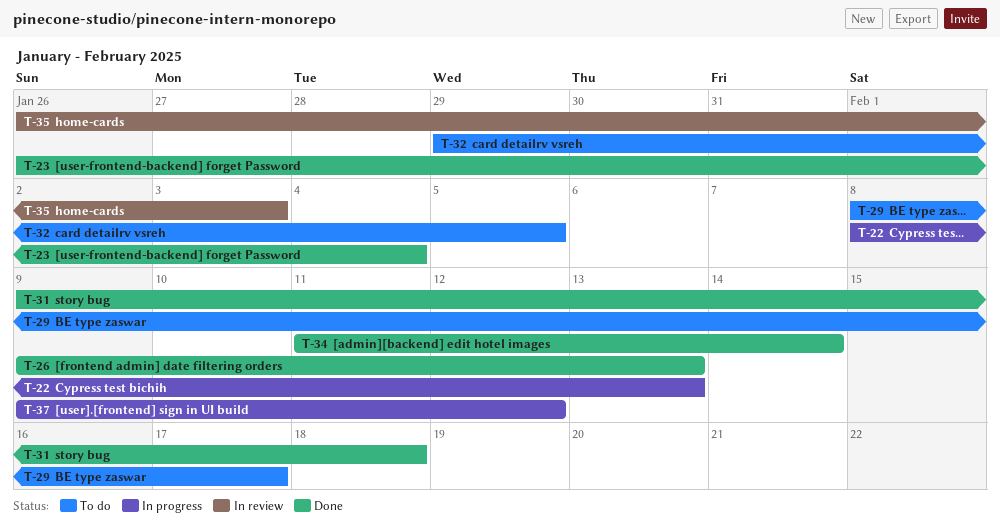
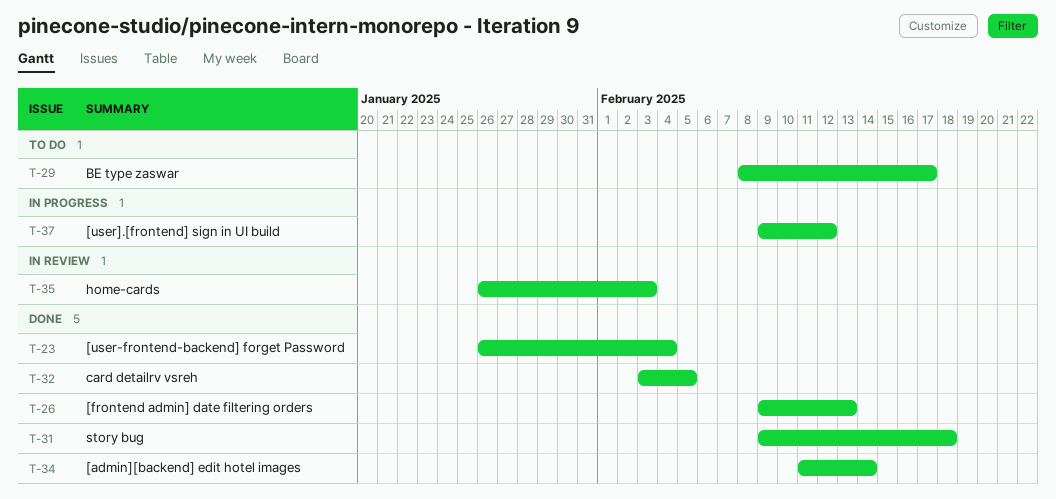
T-22: present -> none
T-32, status: To do -> Done
T-32, start: Jan 29 -> Feb 3

